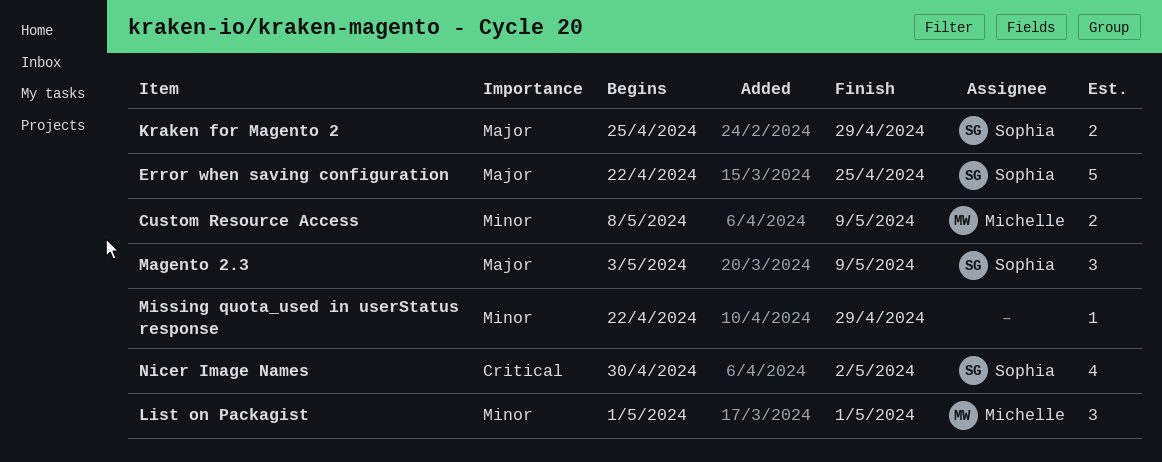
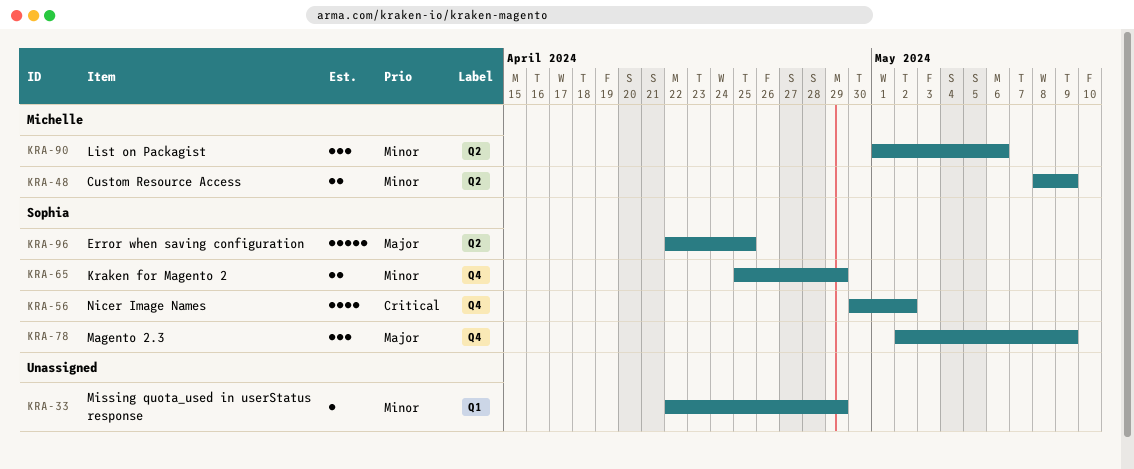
Kraken for Magento 2, priority: Major -> Minor
List on Packagist, due: May 1 -> May 6
Magento 2.3, start: May 3 -> May 2

